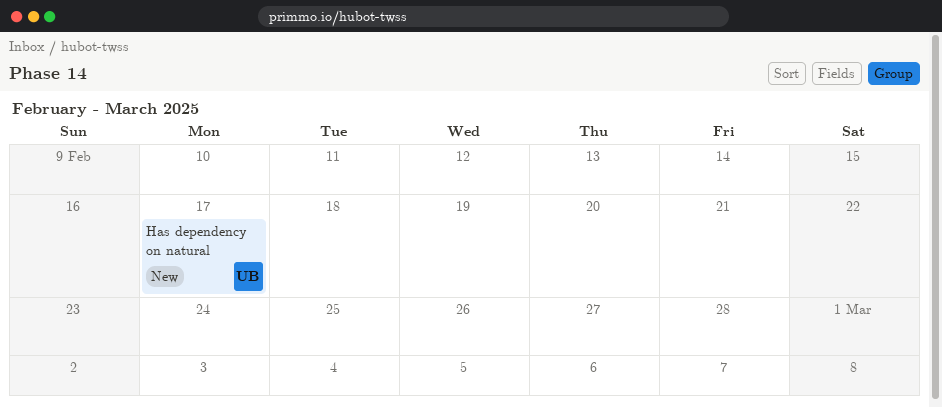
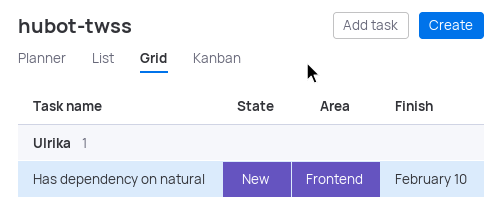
Has dependency on natural, due: Feb 17 -> Feb 10

